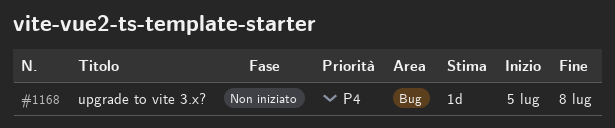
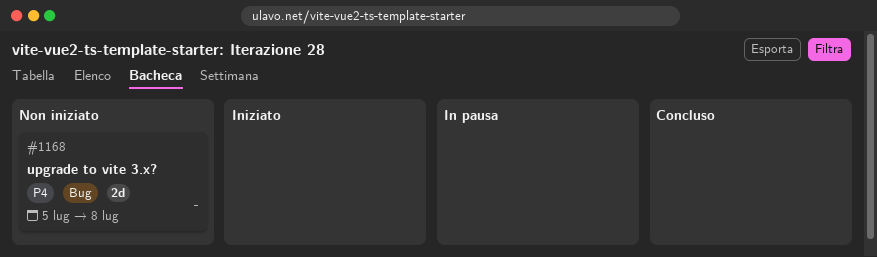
#1168, estimate: 1d -> 2d

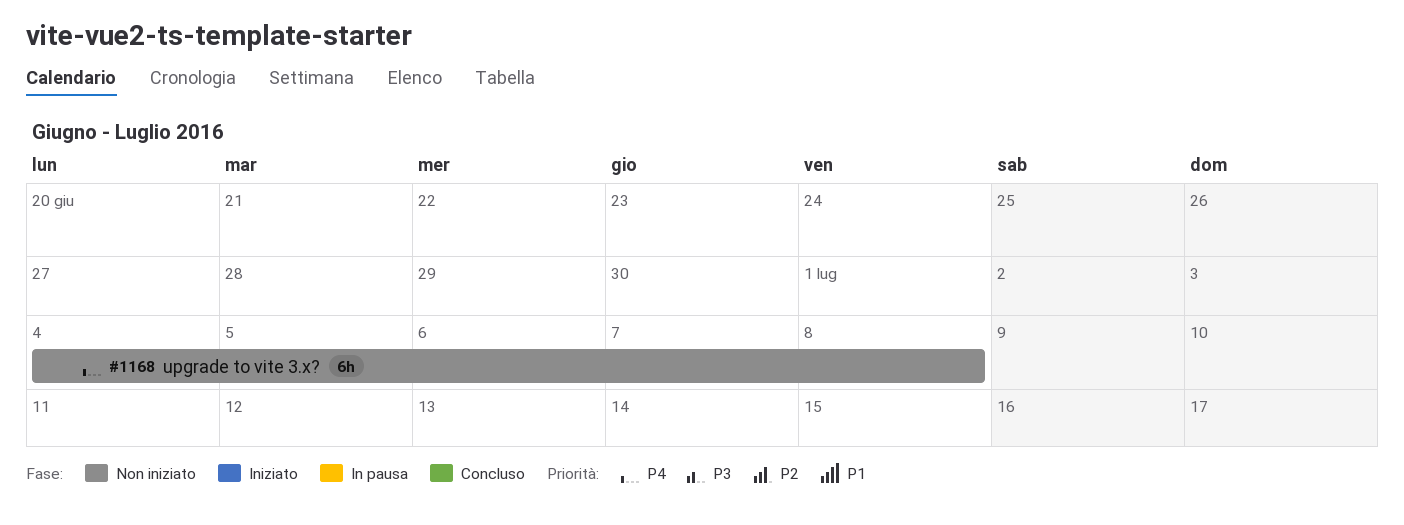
#1168, estimate: 2d -> 6h
#1168, start: Jul 5 -> Jul 4

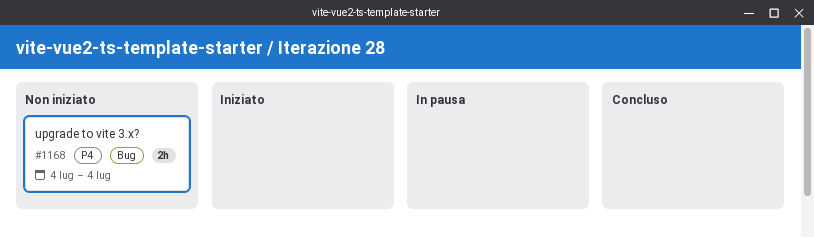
#1168, estimate: 6h -> 2h
#1168, due: Jul 8 -> Jul 4

